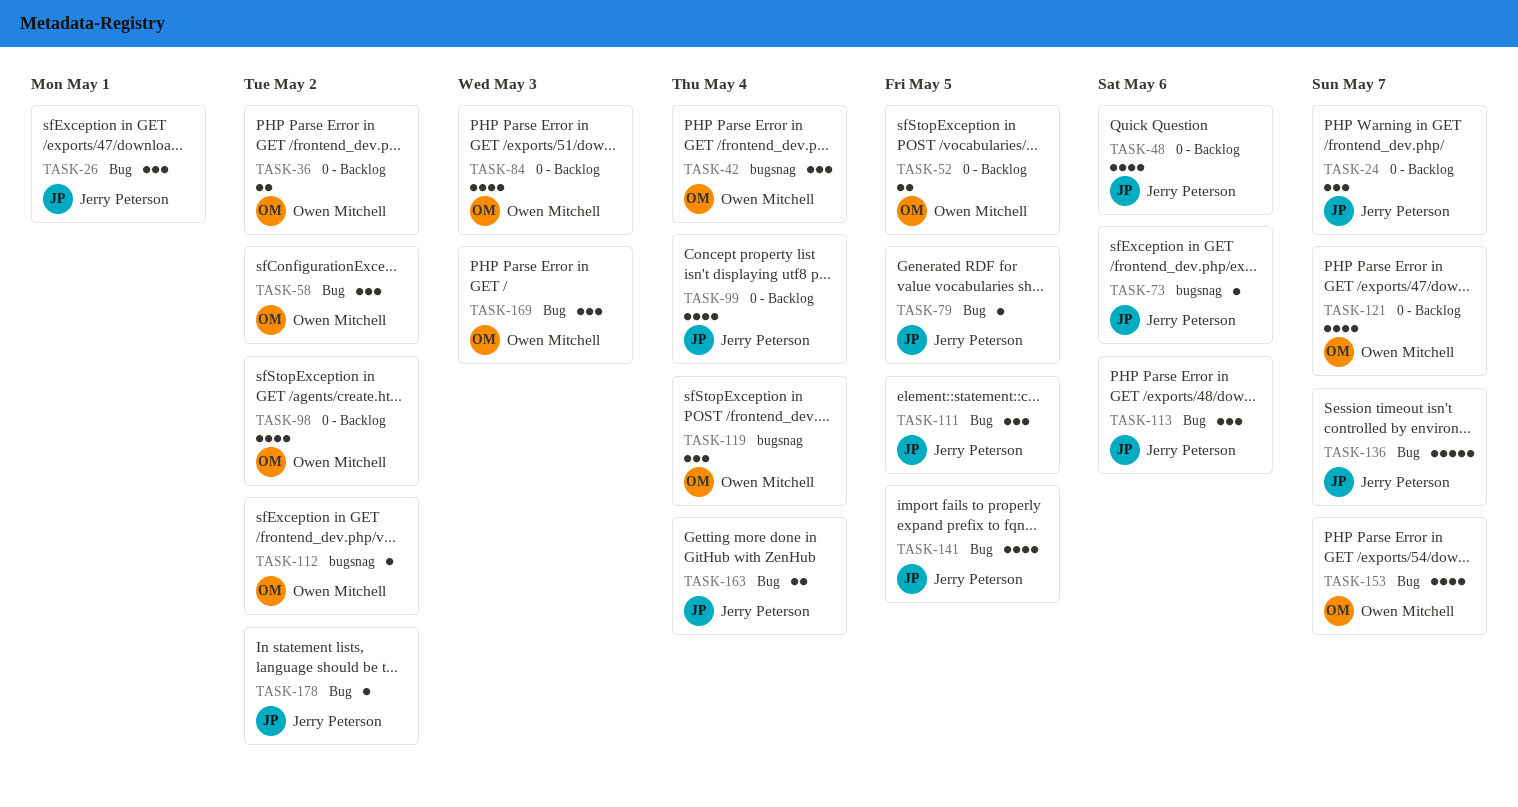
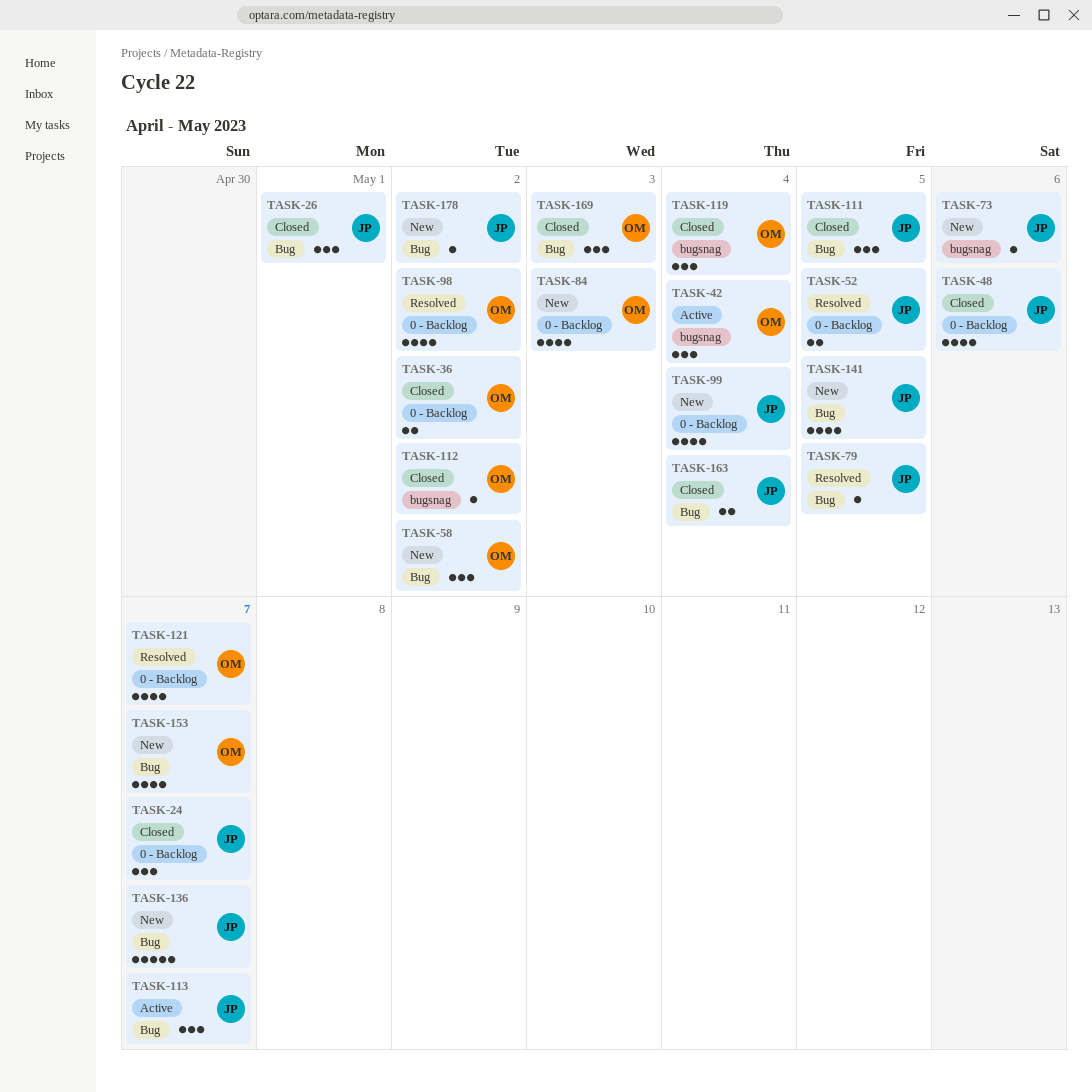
TASK-52, owner: Owen Mitchell -> Jerry Peterson
TASK-113, due: May 6 -> May 7

